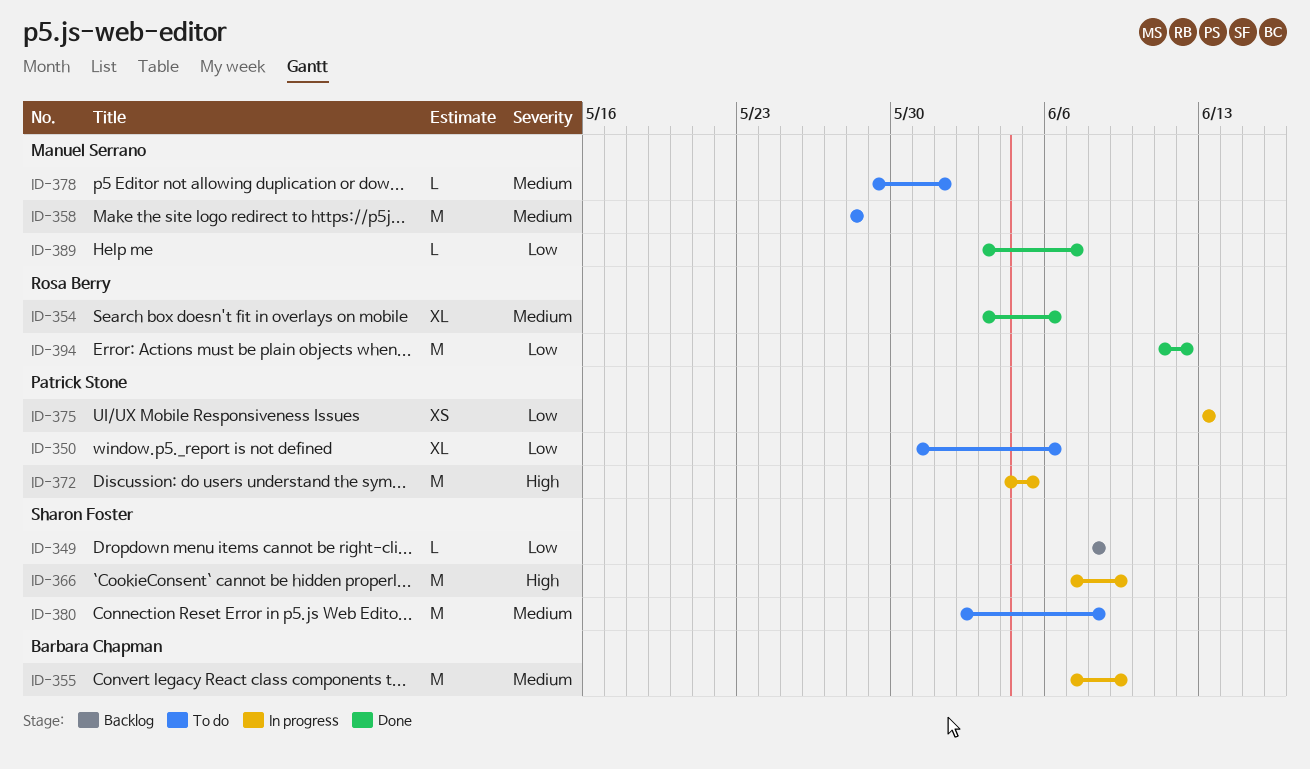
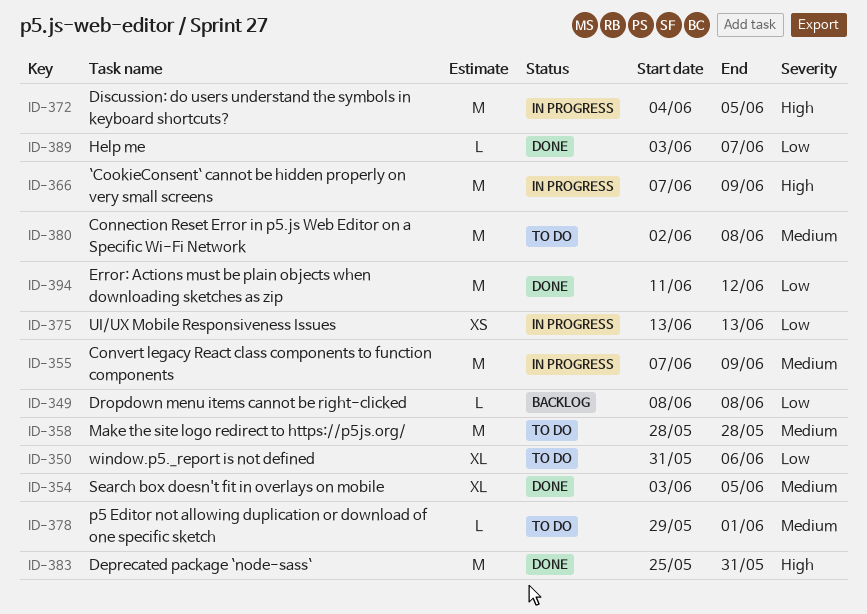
ID-354, due: Jun 6 -> Jun 5
ID-383: none -> present

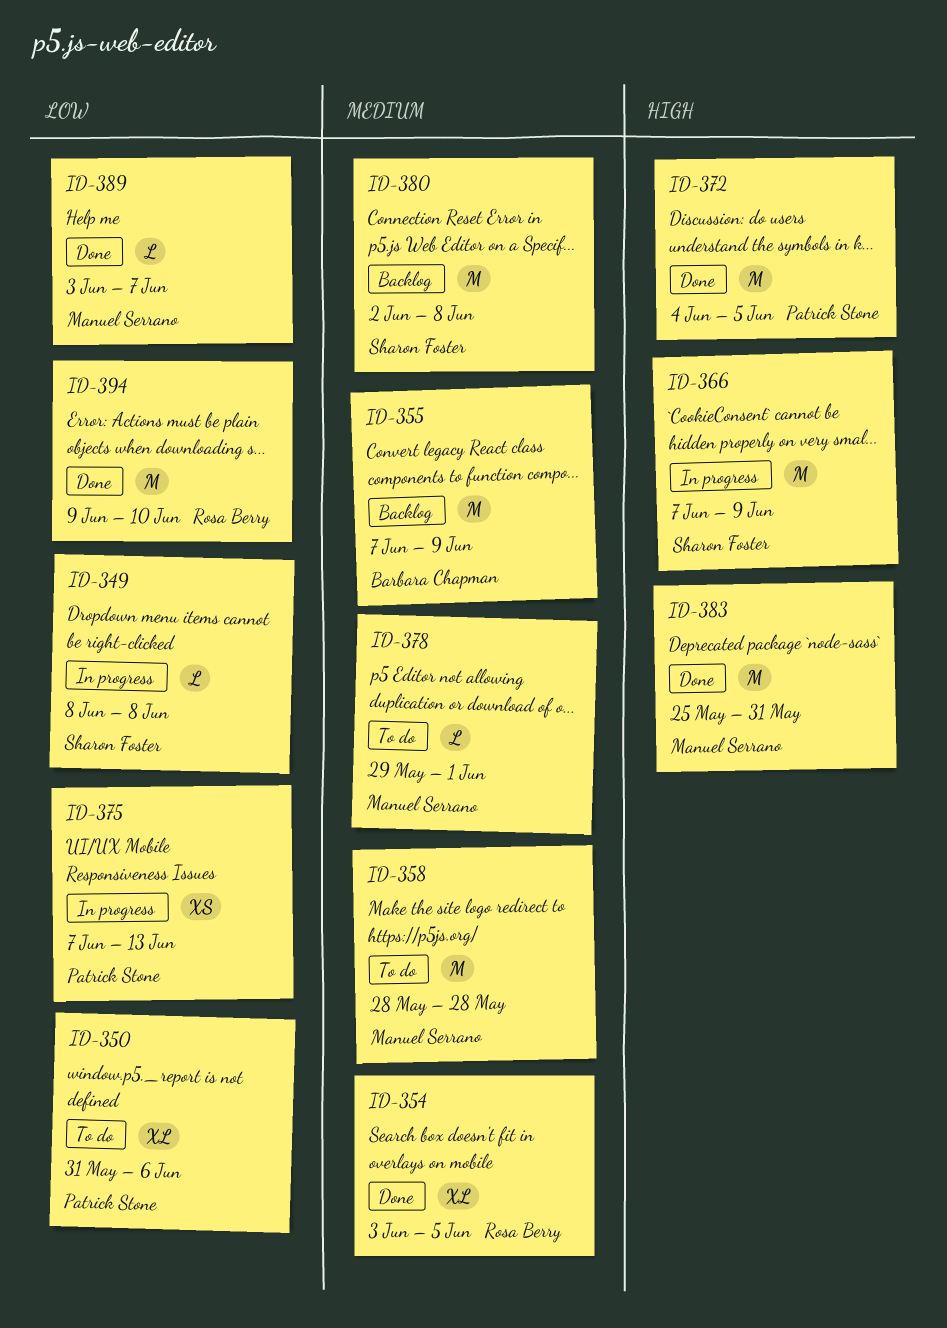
ID-349, status: Backlog -> In progress
ID-355, status: In progress -> Backlog
ID-372, status: In progress -> Done
ID-375, start: Jun 13 -> Jun 7
ID-380, status: To do -> Backlog
ID-394, start: Jun 11 -> Jun 9
ID-394, due: Jun 12 -> Jun 10

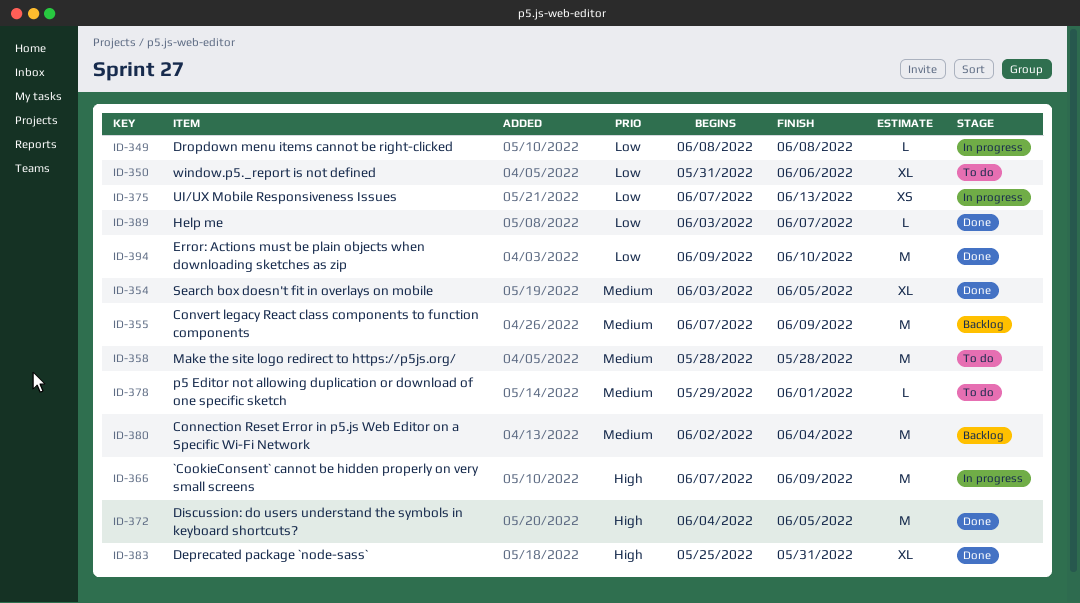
ID-380, due: Jun 8 -> Jun 4
ID-383, estimate: M -> XL

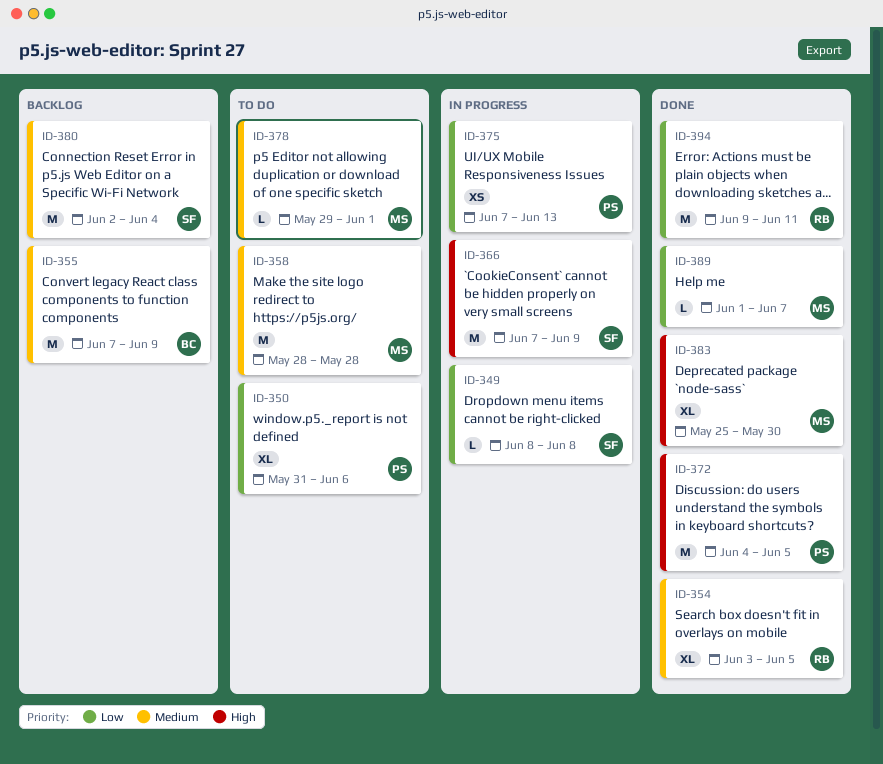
ID-383, due: May 31 -> May 30
ID-389, start: Jun 3 -> Jun 1
ID-394, due: Jun 10 -> Jun 11

